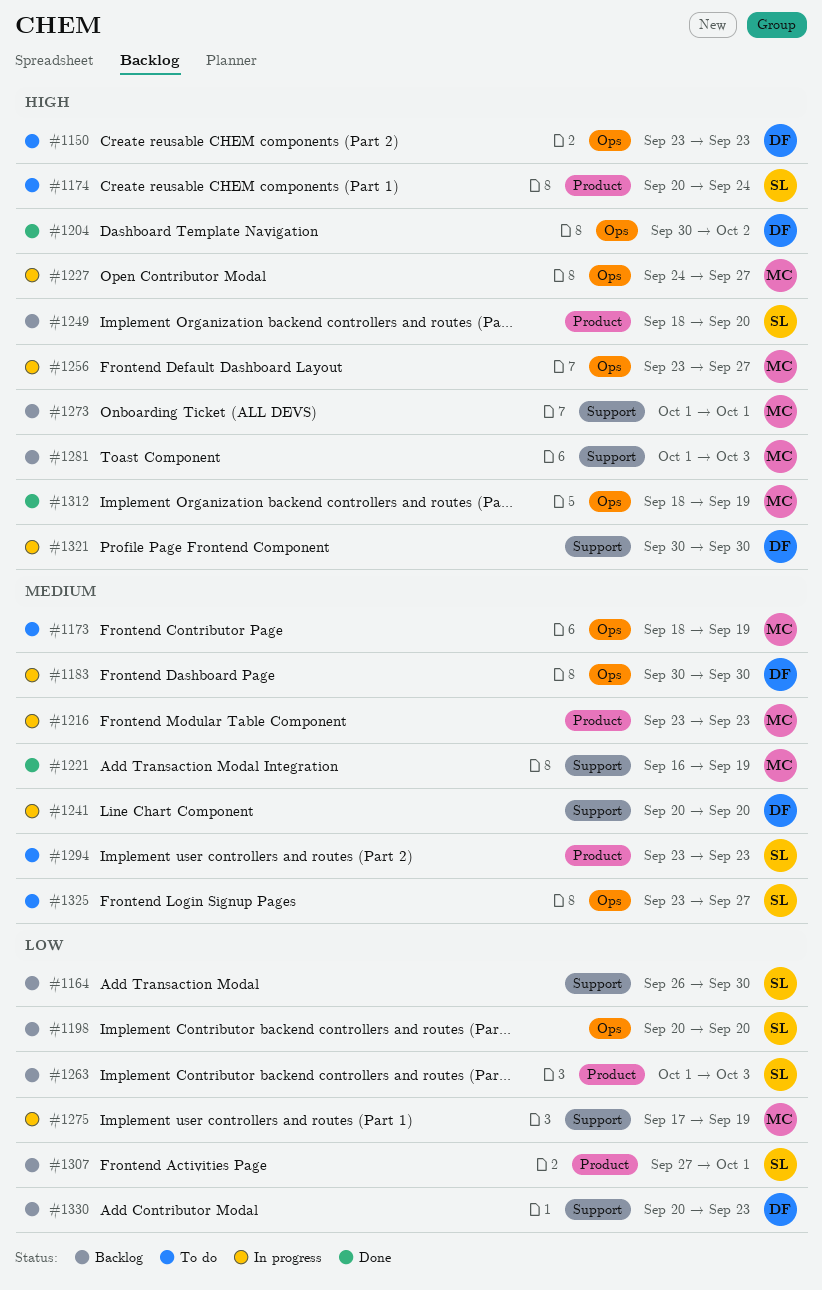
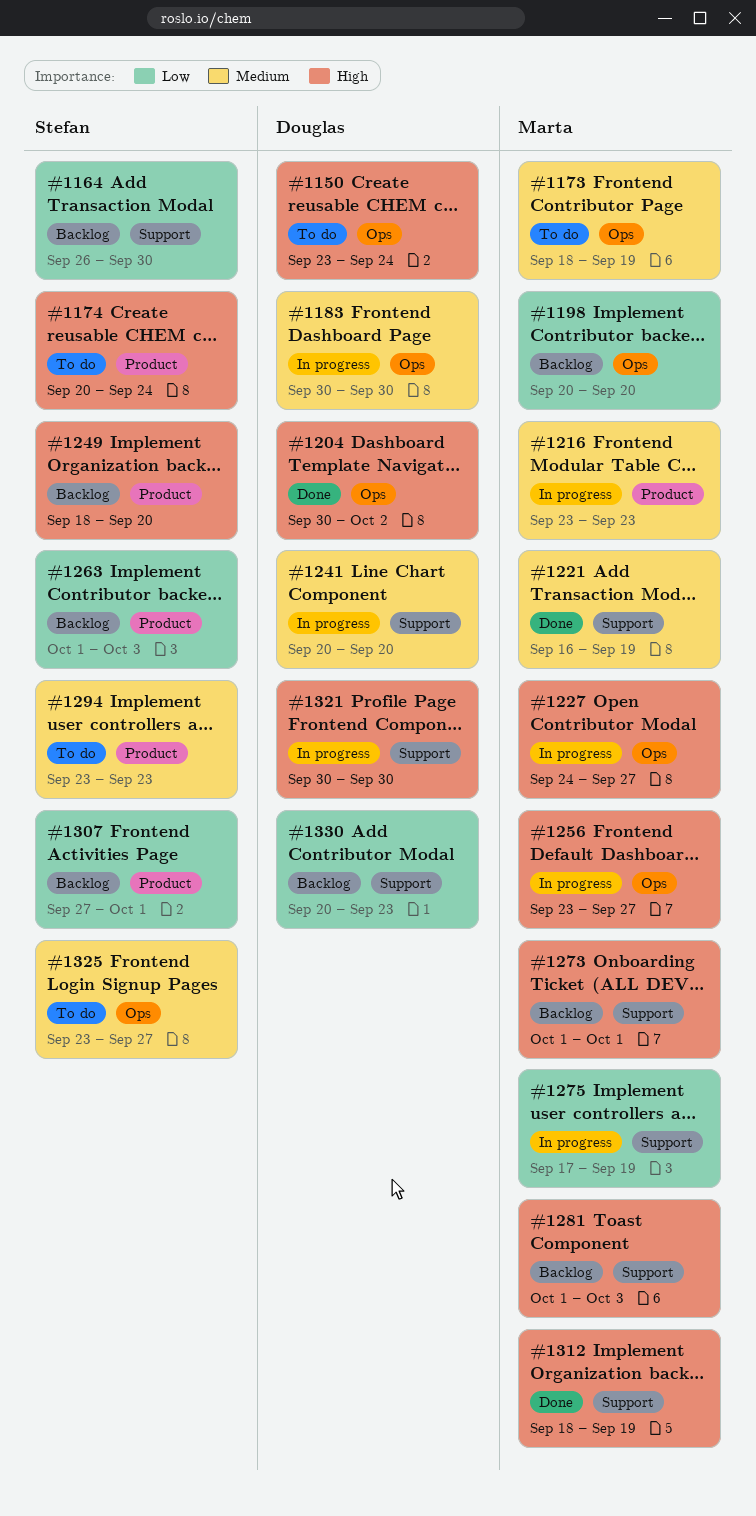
#1150, due: Sep 23 -> Sep 24
#1198, owner: Stefan -> Marta
#1312, label: Ops -> Support

